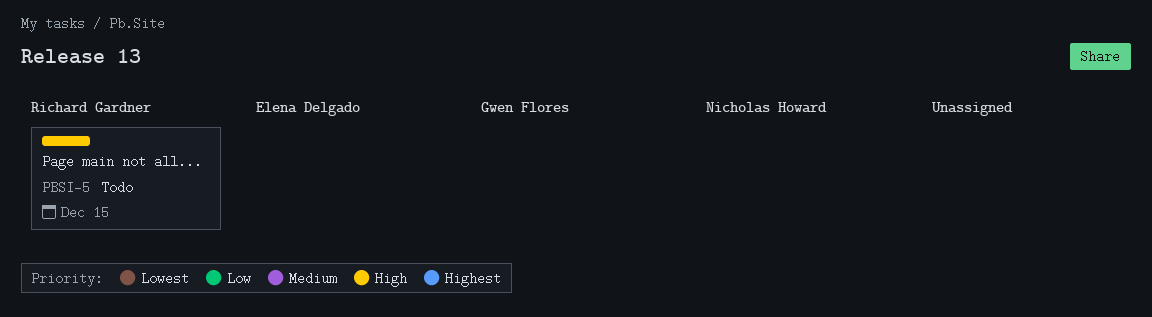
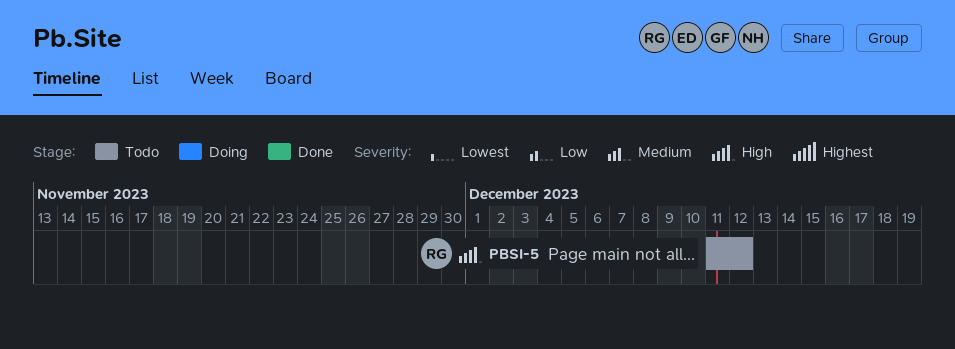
PBSI-5, due: Dec 15 -> Dec 12

